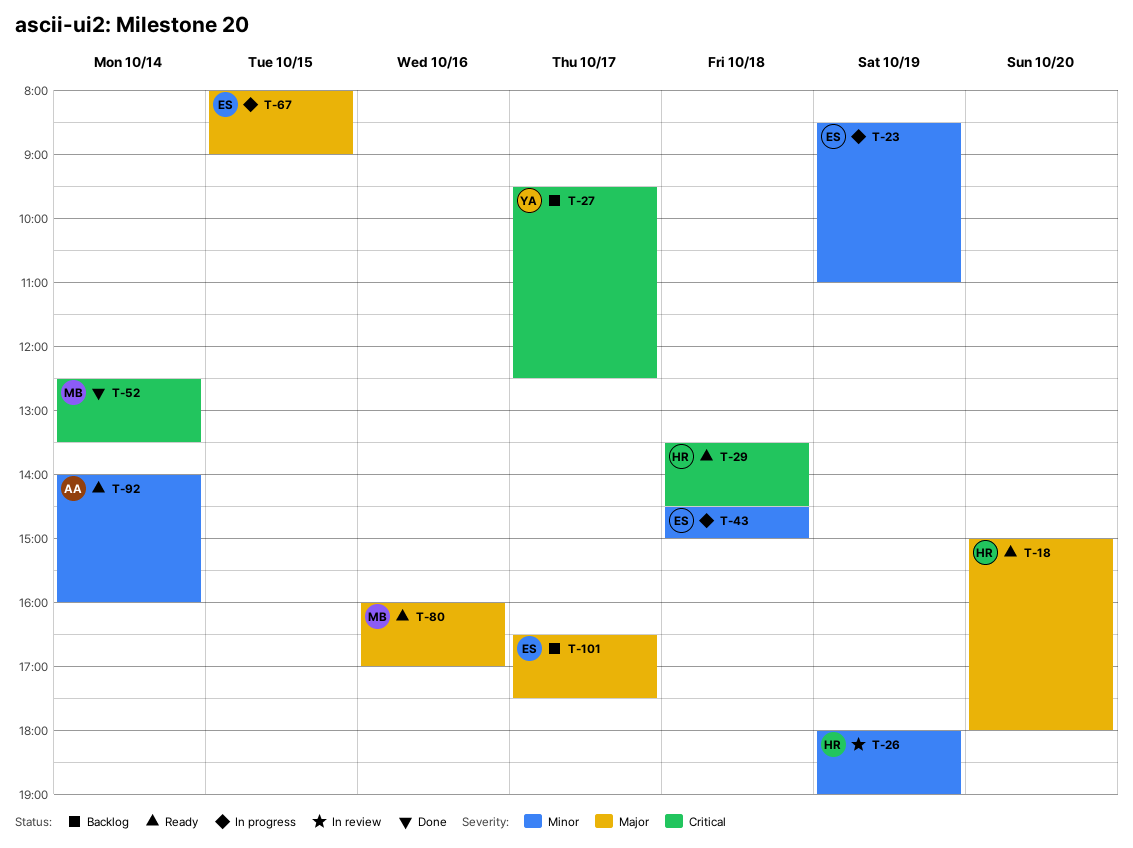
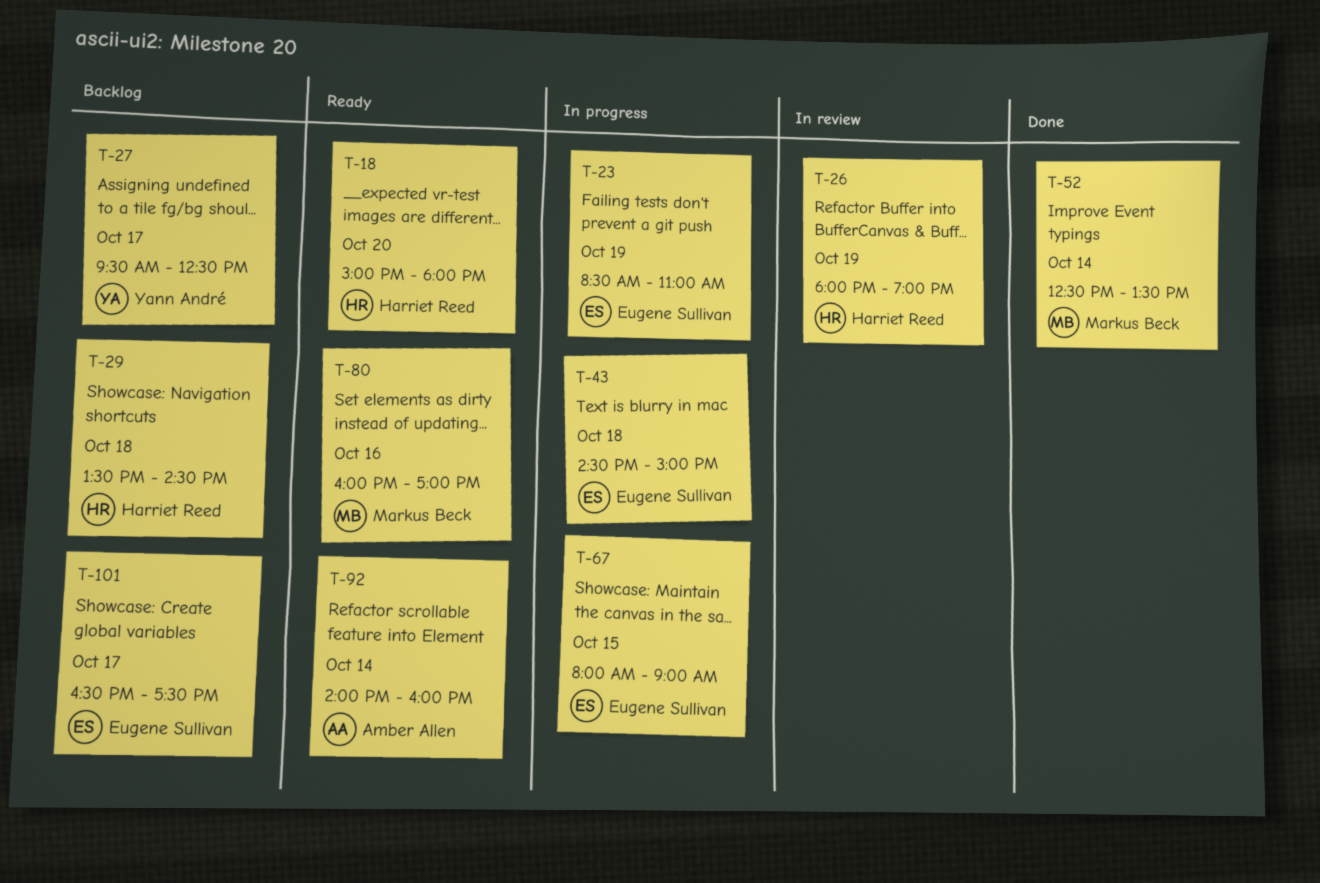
T-29, status: Ready -> Backlog

